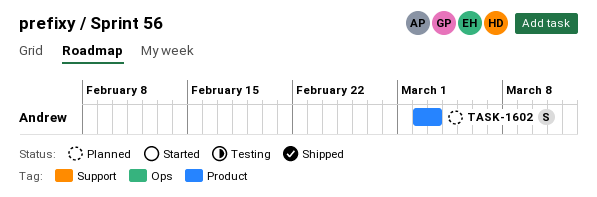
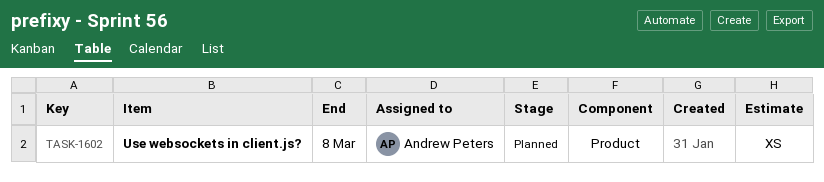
TASK-1602, estimate: S -> XS
TASK-1602, due: Mar 3 -> Mar 8

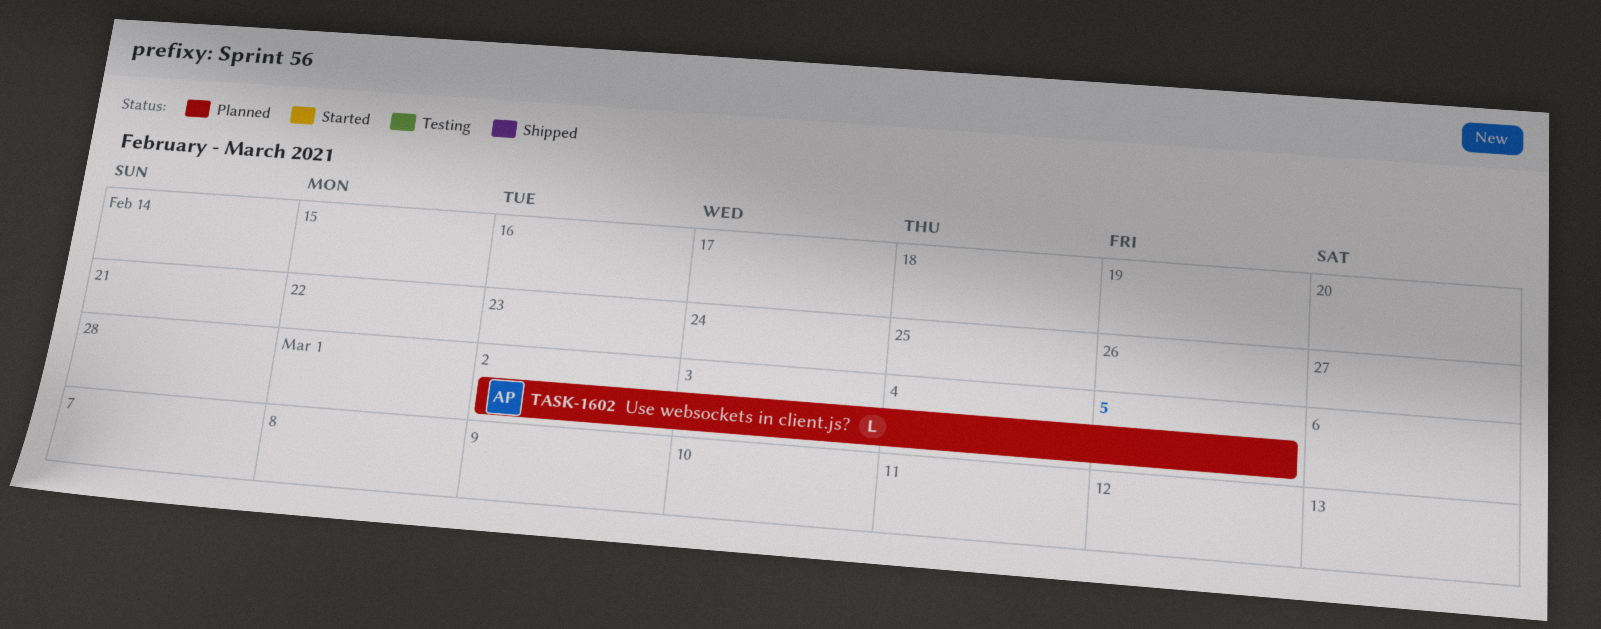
TASK-1602, estimate: XS -> L
TASK-1602, due: Mar 8 -> Mar 5

